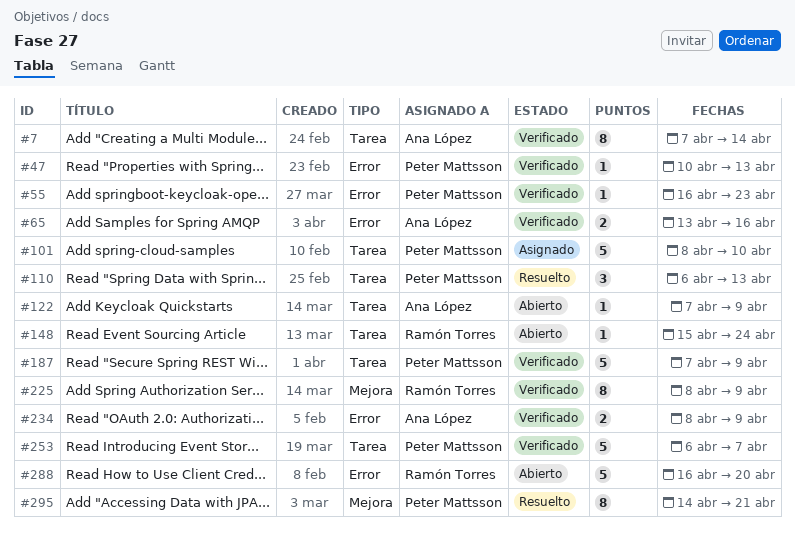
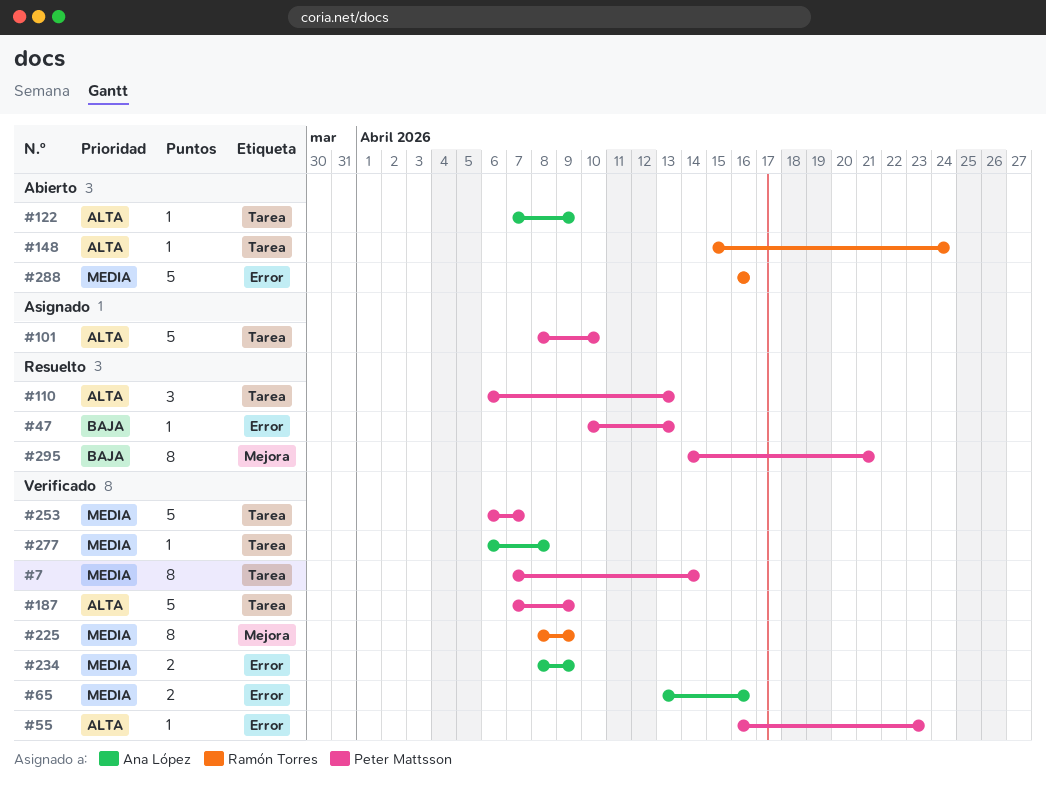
#7, owner: Ana López -> Peter Mattsson
#47, status: Verificado -> Resuelto
#277: none -> present
#288, due: Apr 20 -> Apr 16

